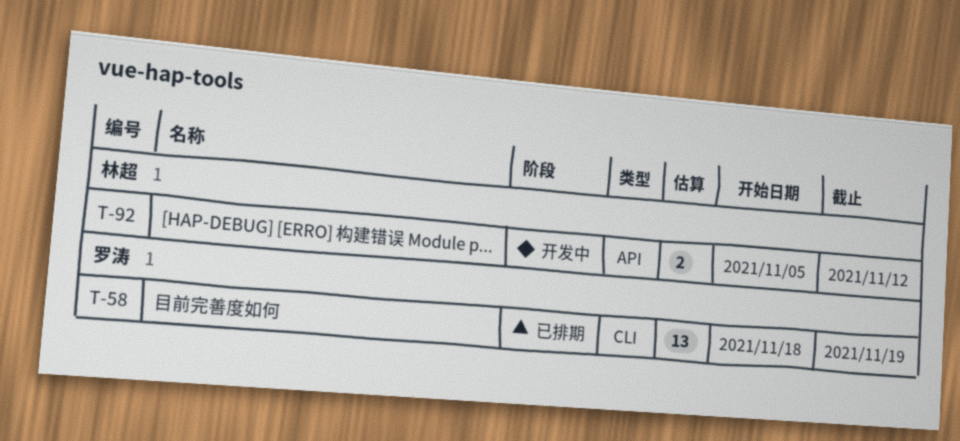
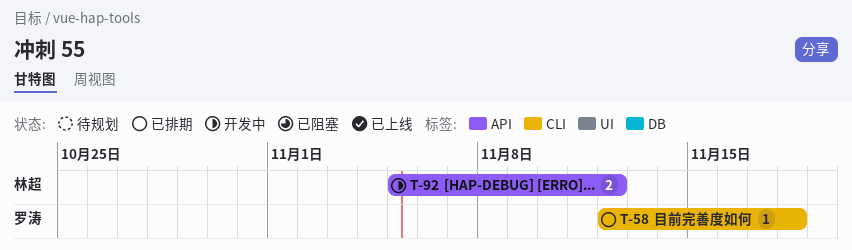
T-58, estimate: 13 -> 1
T-58, start: Nov 18 -> Nov 12
T-58, due: Nov 19 -> Nov 18

